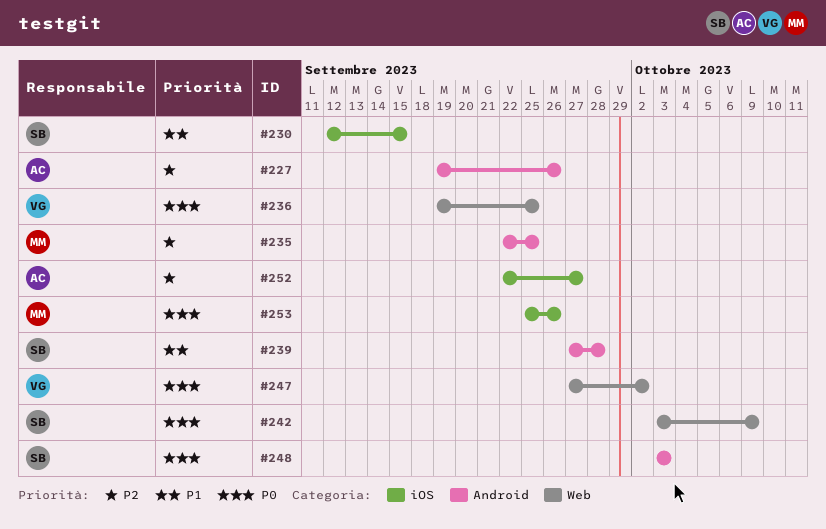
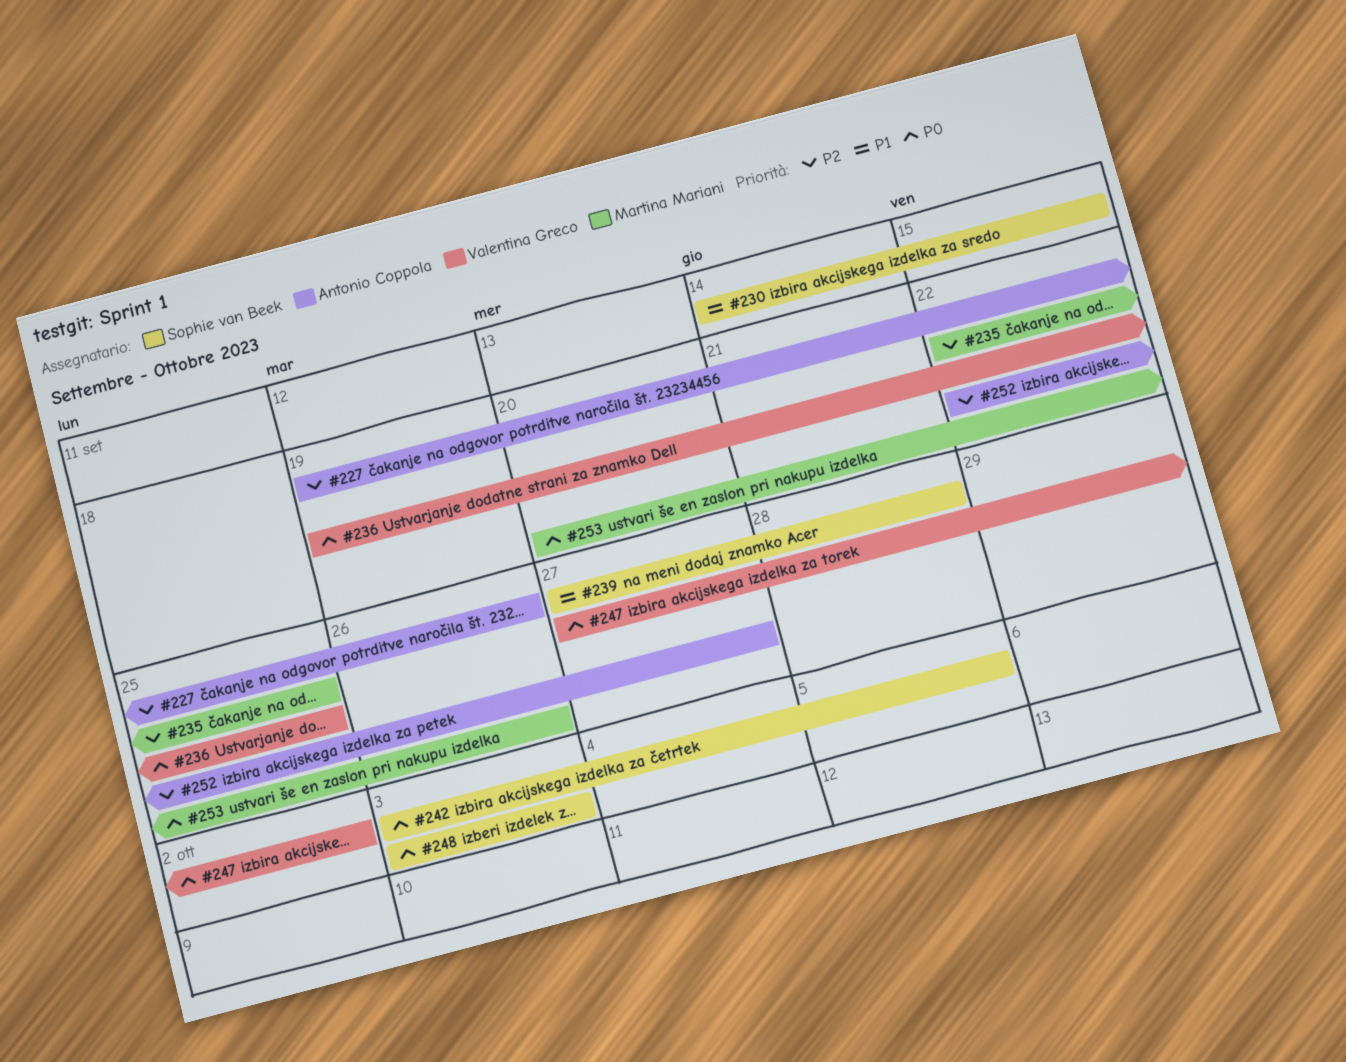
#230, start: Sep 12 -> Sep 14
#242, due: Oct 9 -> Oct 5
#253, start: Sep 25 -> Sep 20

